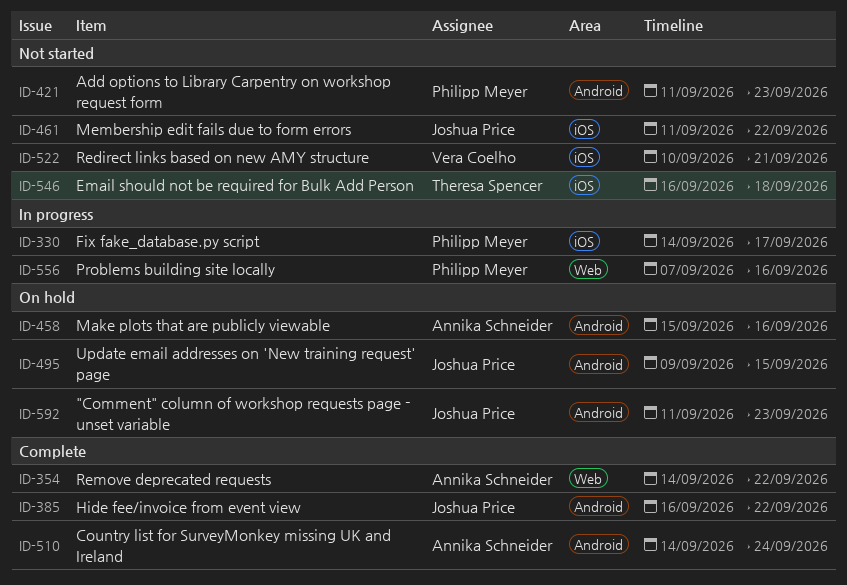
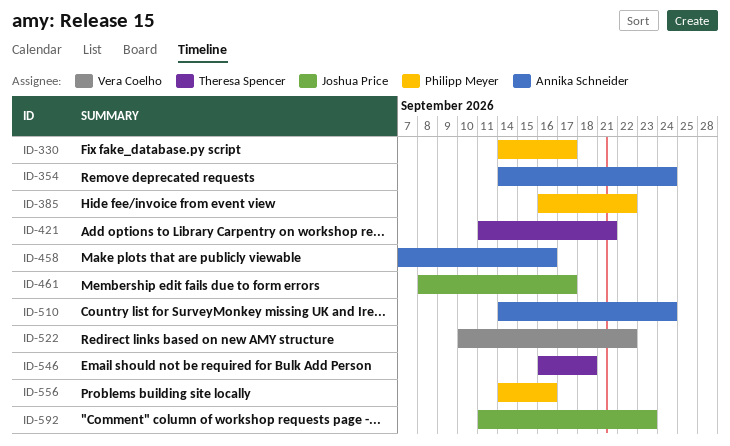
ID-354, due: Sep 22 -> Sep 24
ID-385, owner: Joshua Price -> Philipp Meyer
ID-421, owner: Philipp Meyer -> Theresa Spencer
ID-421, due: Sep 23 -> Sep 21
ID-458, start: Sep 15 -> Sep 7
ID-461, start: Sep 11 -> Sep 8
ID-461, due: Sep 22 -> Sep 17
ID-495: present -> none
ID-522, due: Sep 21 -> Sep 22
ID-556, start: Sep 7 -> Sep 14

